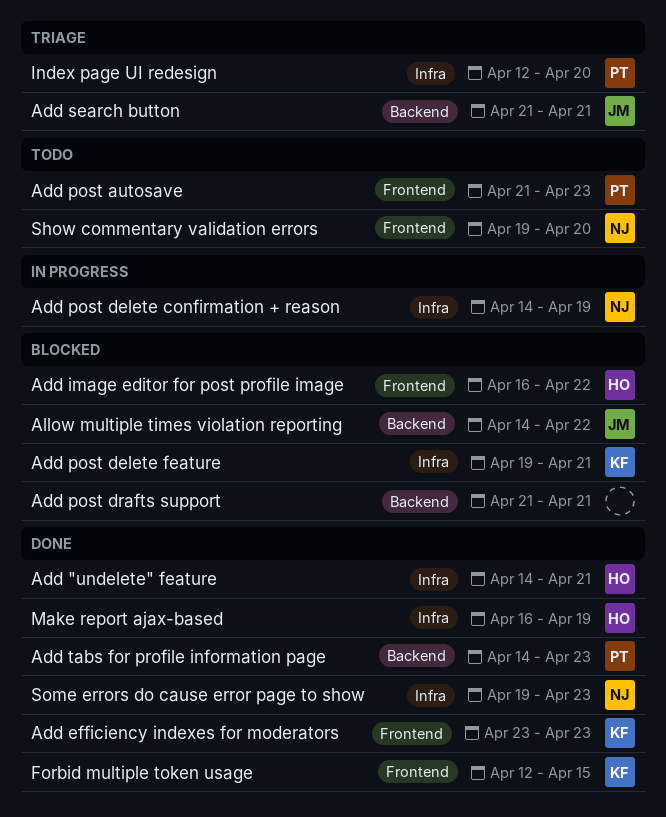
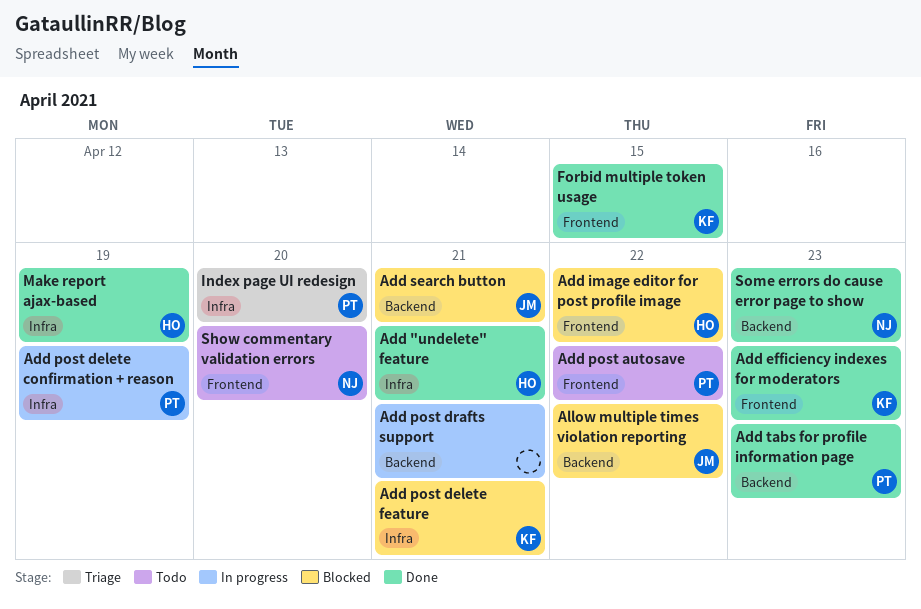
Add post autosave, due: Apr 23 -> Apr 22
Add post delete confirmation + reason, owner: NJ -> PT
Add post drafts support, status: Blocked -> In progress
Add search button, status: Triage -> Blocked
Some errors do cause error page to show, label: Infra -> Backend

